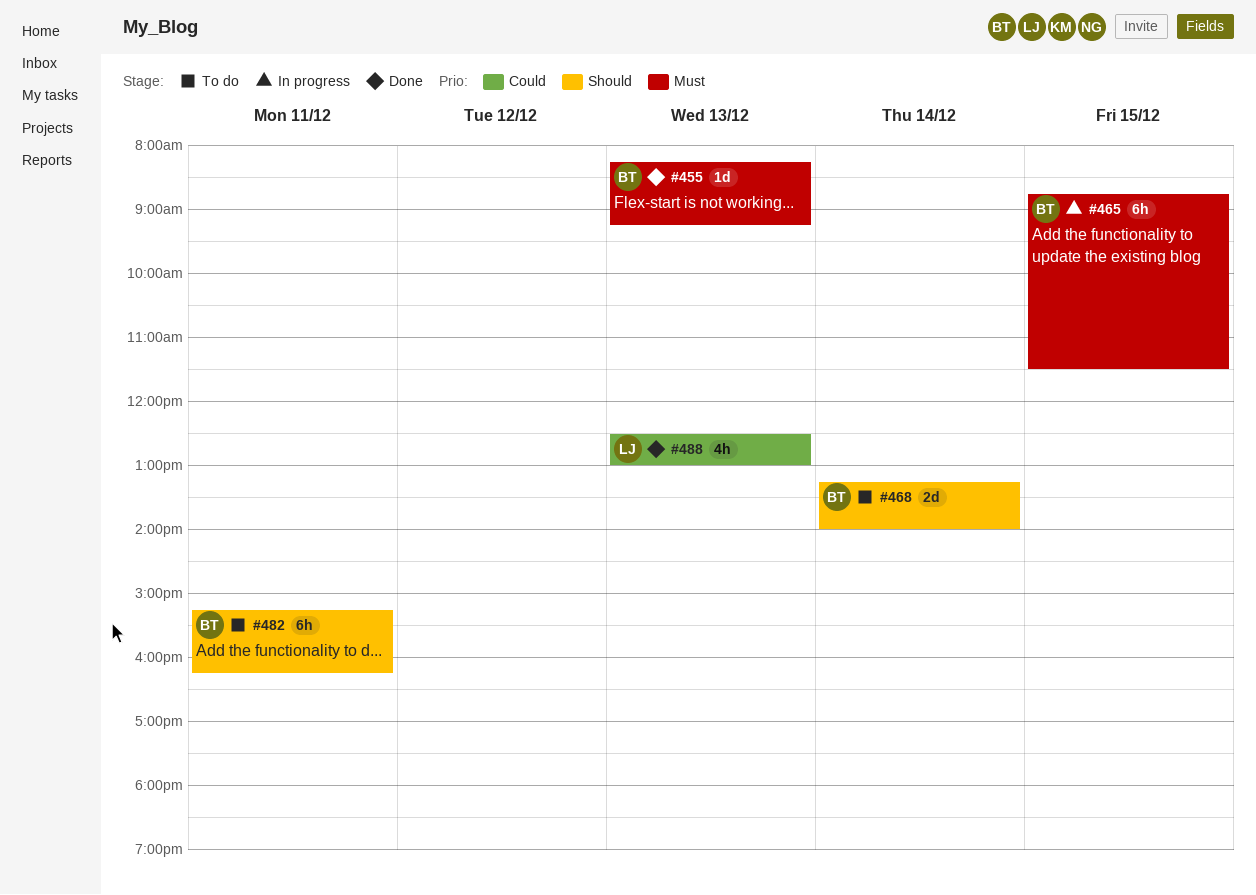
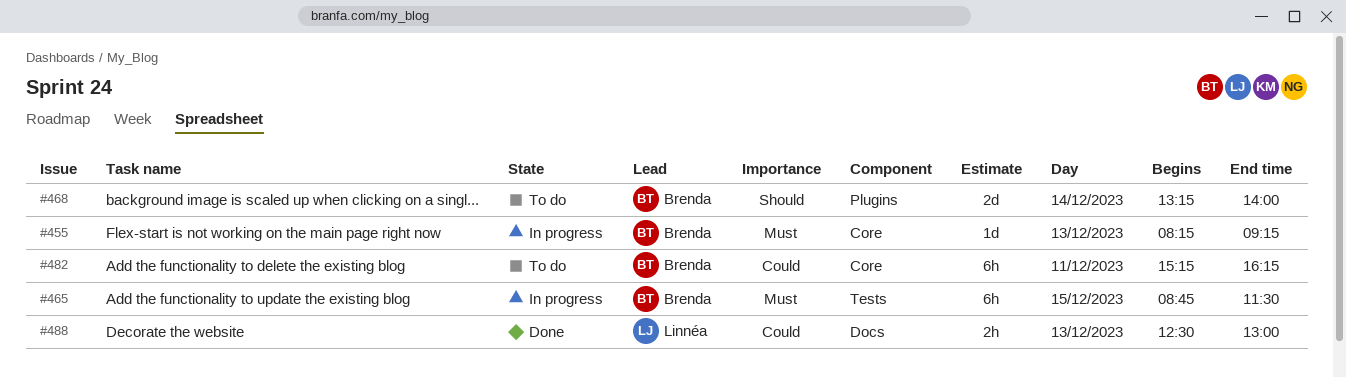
#455, status: Done -> In progress
#482, priority: Should -> Could
#488, estimate: 4h -> 2h

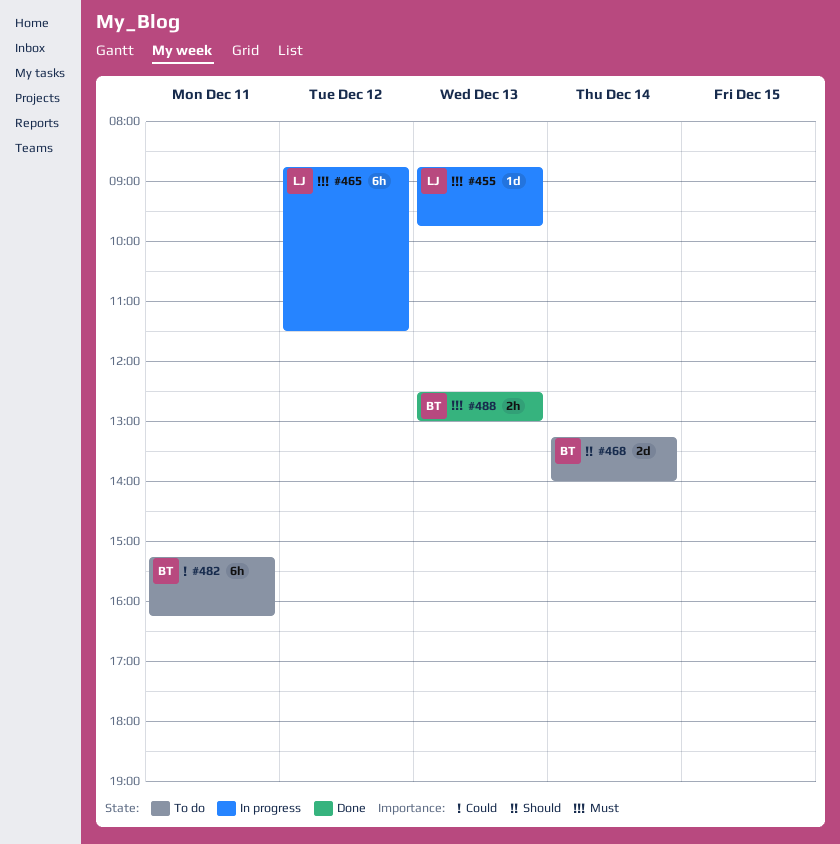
#455, owner: Brenda -> Linnéa
#455, begins: 08:15 -> 08:45
#455, ends: 09:15 -> 09:45
#465, owner: Brenda -> Linnéa
#465, day: Dec 15 -> Dec 12
#488, owner: Linnéa -> Brenda
#488, priority: Could -> Must

